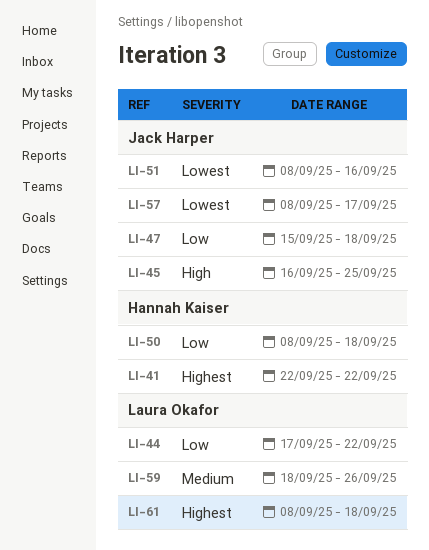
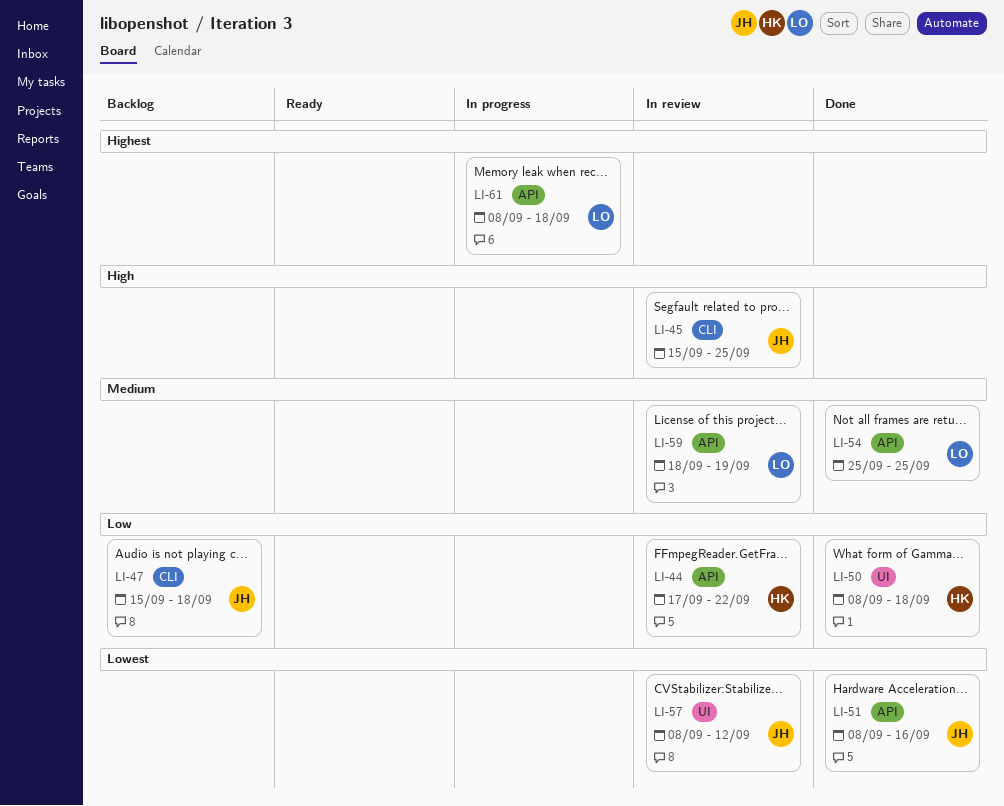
LI-41: present -> none
LI-44, owner: Laura Okafor -> Hannah Kaiser
LI-45, start: Sep 16 -> Sep 15
LI-54: none -> present
LI-57, due: Sep 17 -> Sep 12
LI-59, due: Sep 26 -> Sep 19

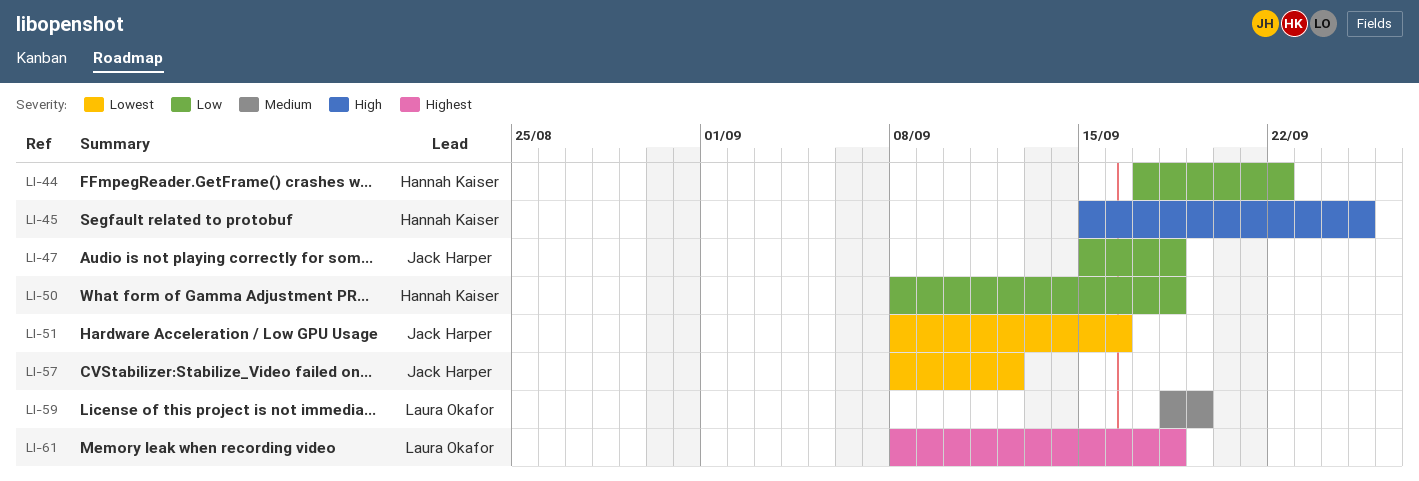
LI-45, owner: Jack Harper -> Hannah Kaiser
LI-54: present -> none

